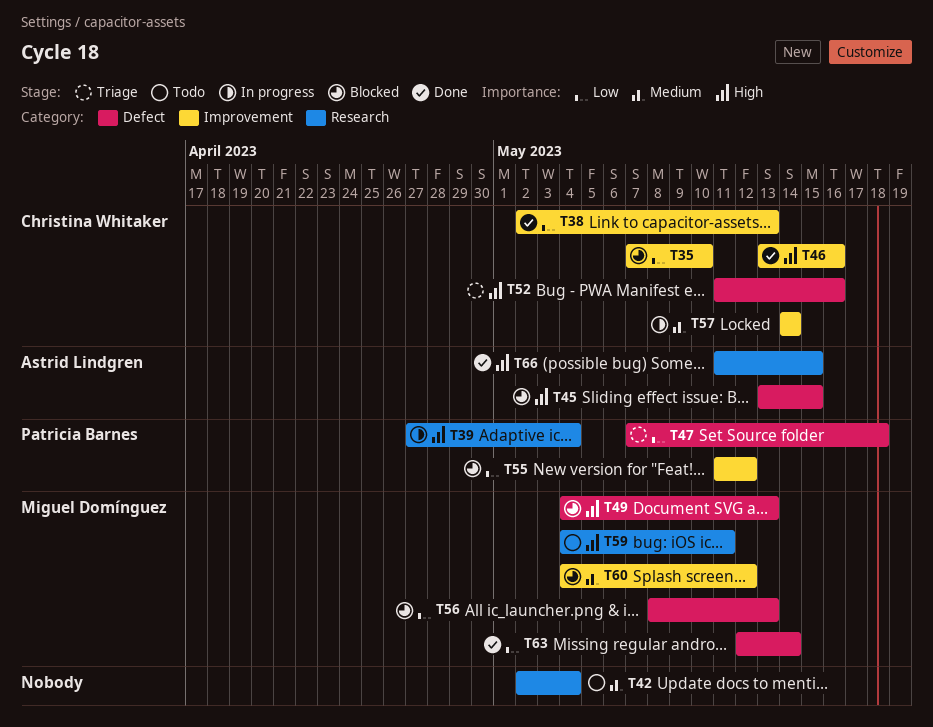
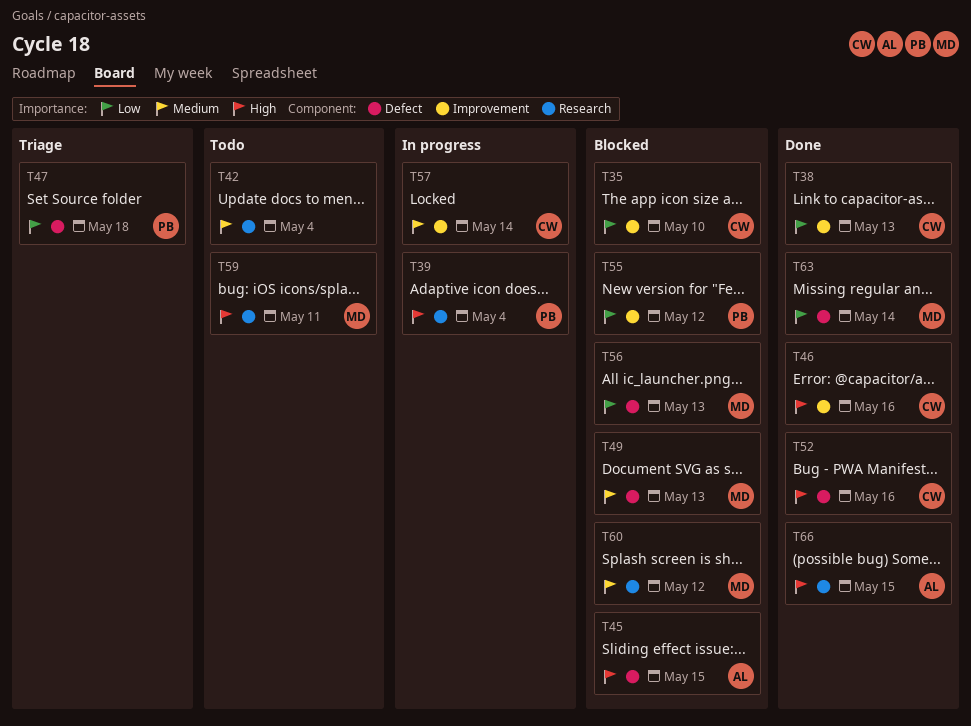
T49, priority: High -> Medium
T52, status: Triage -> Done
T60, label: Improvement -> Research

